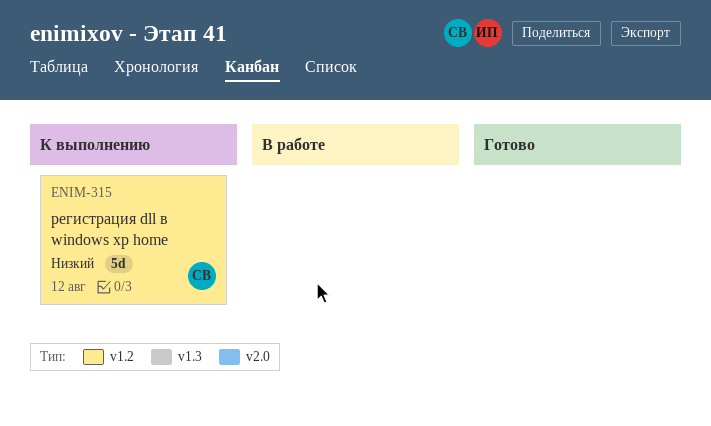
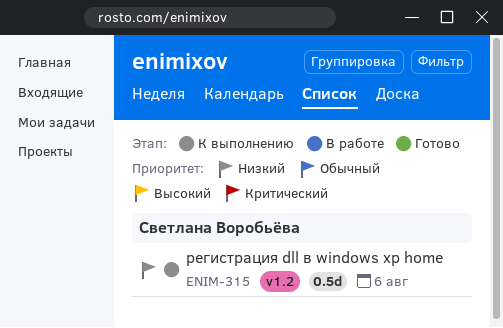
ENIM-315, estimate: 5d -> 0.5d
ENIM-315, due: Aug 12 -> Aug 6

